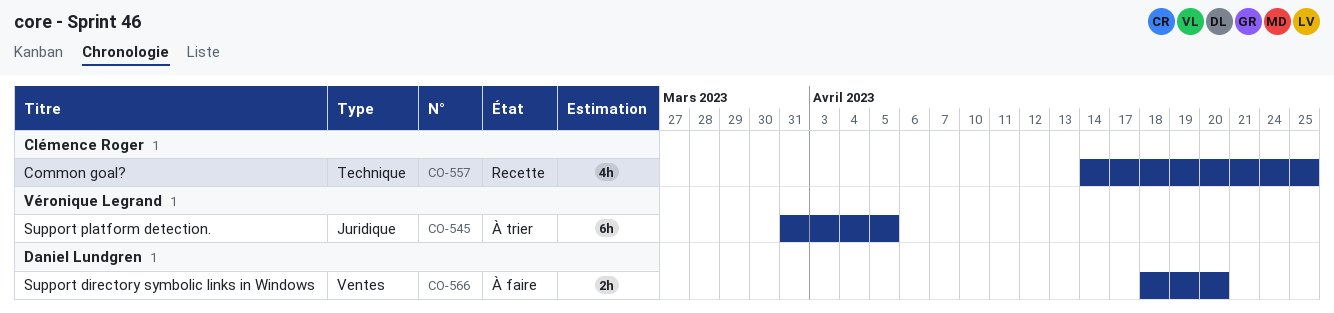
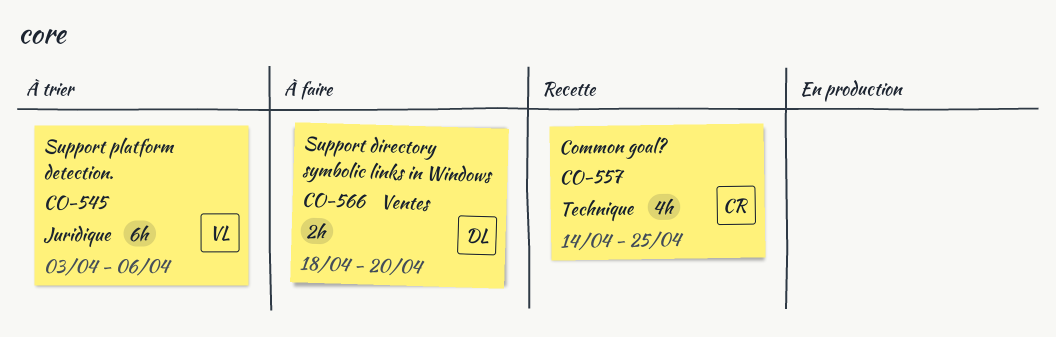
CO-545, start: Mar 31 -> Apr 3
CO-545, due: Apr 5 -> Apr 6

